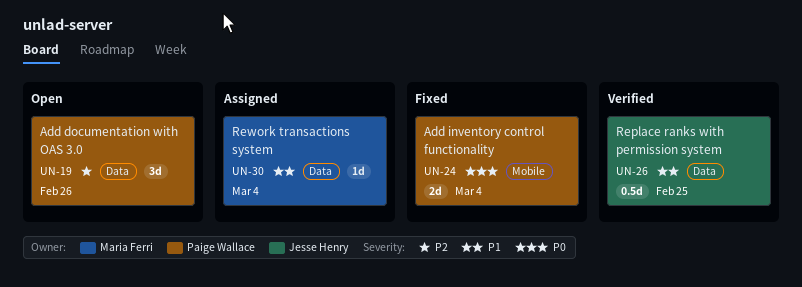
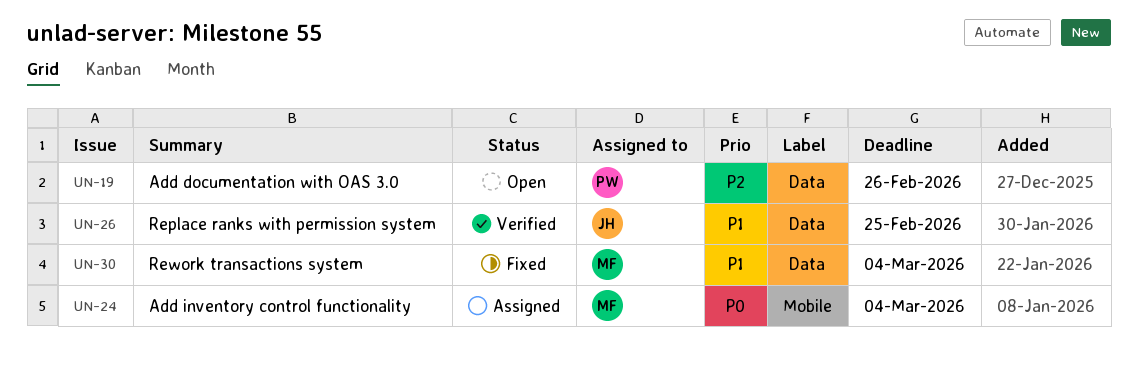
UN-24, status: Fixed -> Assigned
UN-24, owner: Paige Wallace -> Maria Ferri
UN-30, status: Assigned -> Fixed

